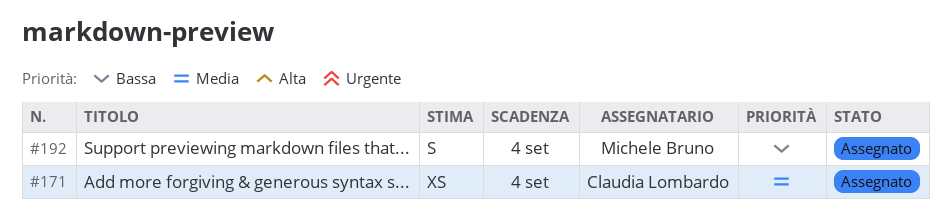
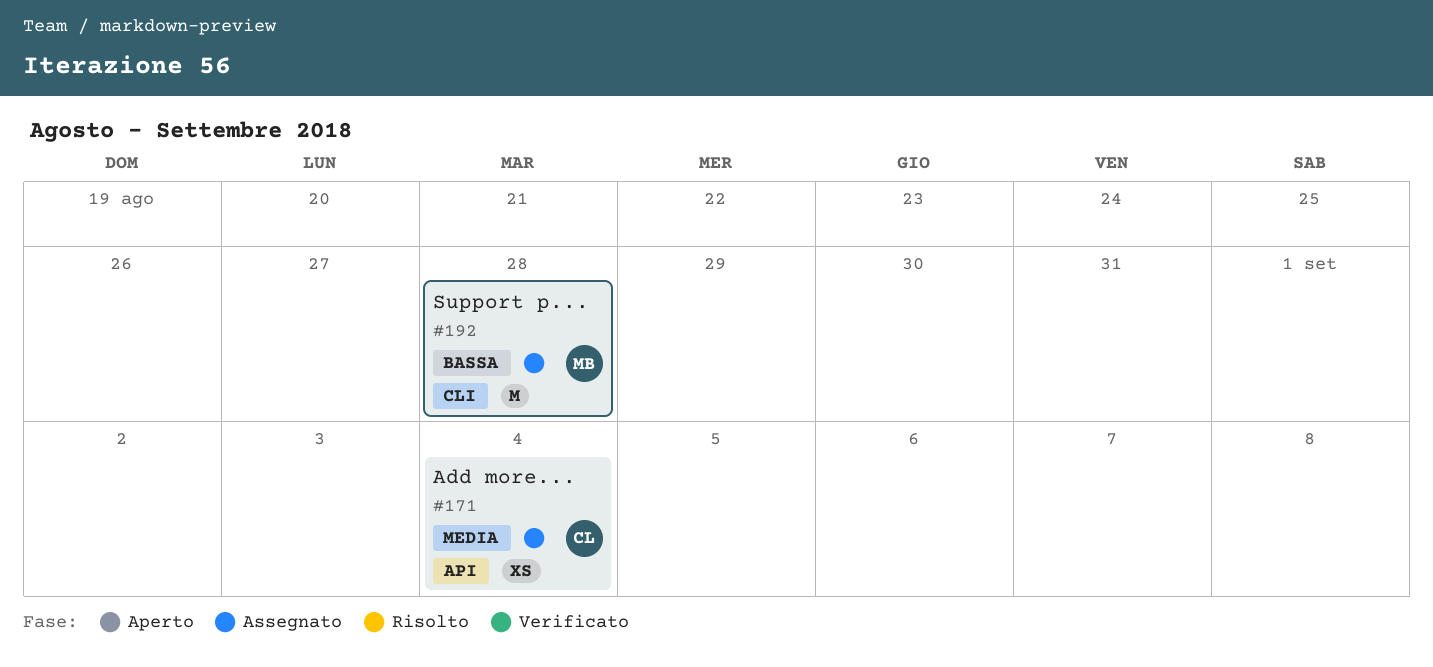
#192, estimate: S -> M
#192, due: Sep 4 -> Aug 28

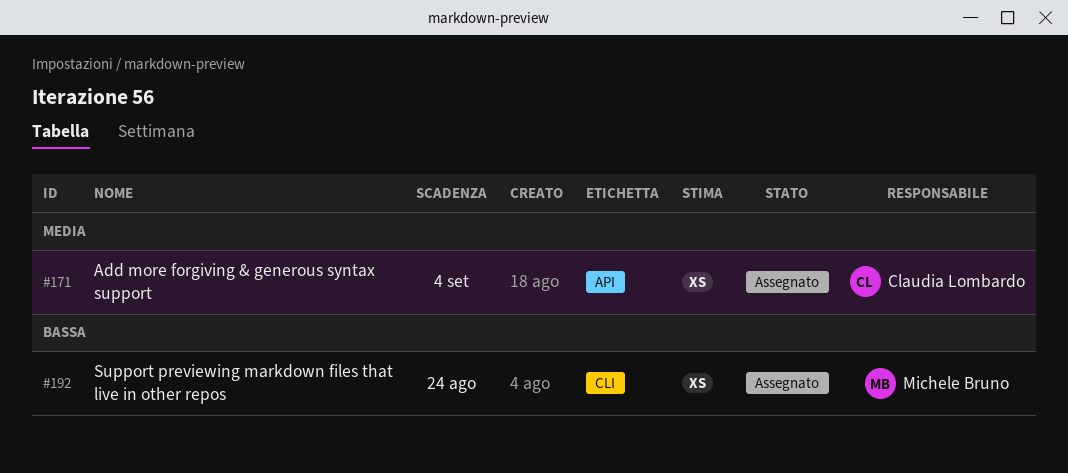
#192, estimate: M -> XS
#192, due: Aug 28 -> Aug 24

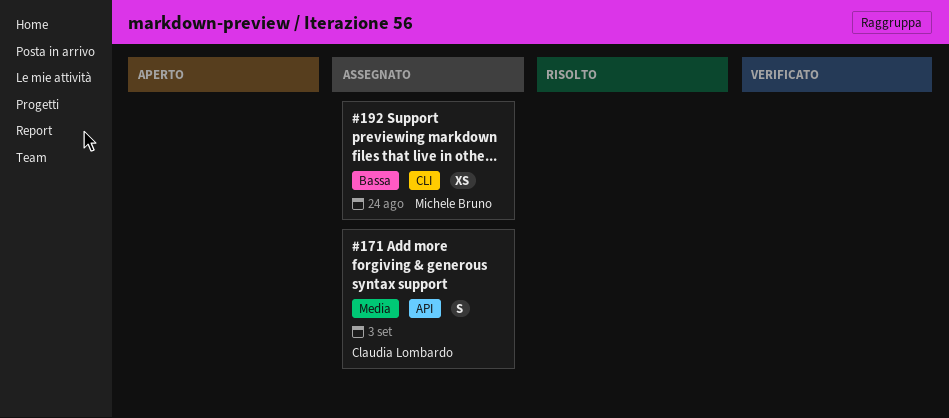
#171, estimate: XS -> S
#171, due: Sep 4 -> Sep 3

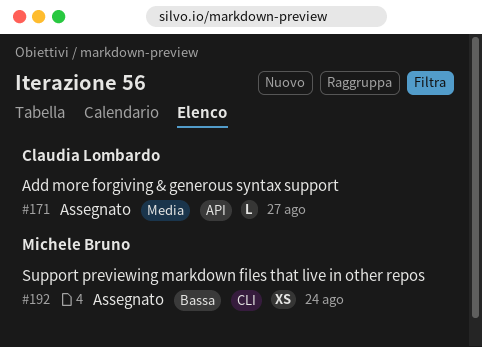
#171, estimate: S -> L
#171, due: Sep 3 -> Aug 27

